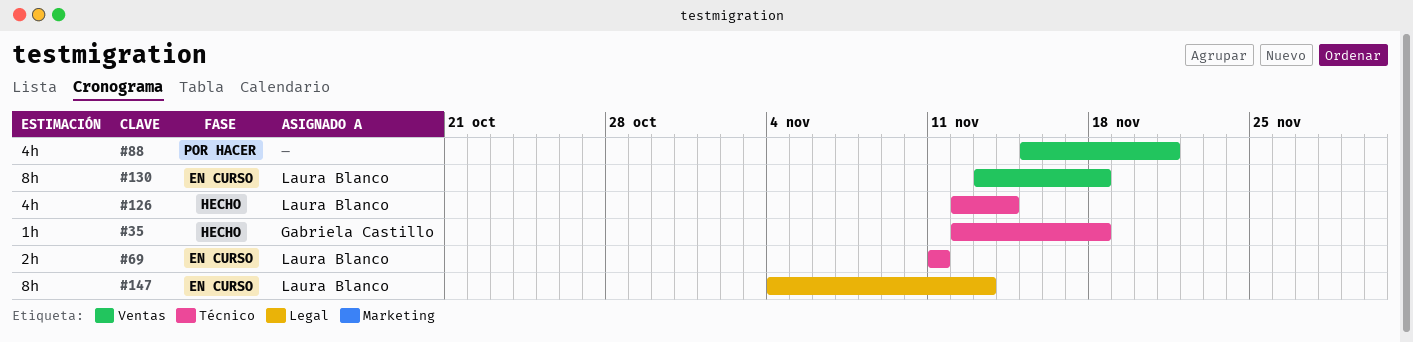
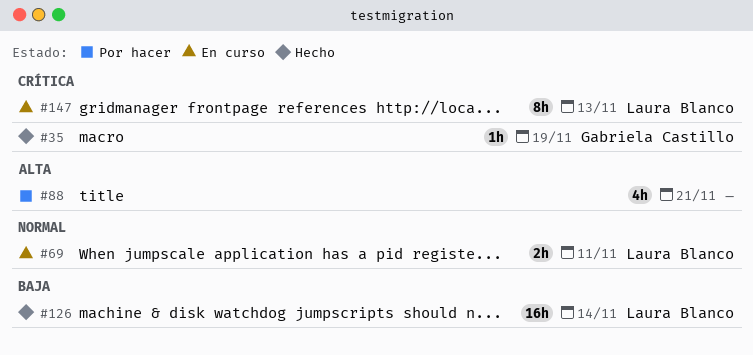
#35, due: Nov 18 -> Nov 19
#126, estimate: 4h -> 16h
#130: present -> none

